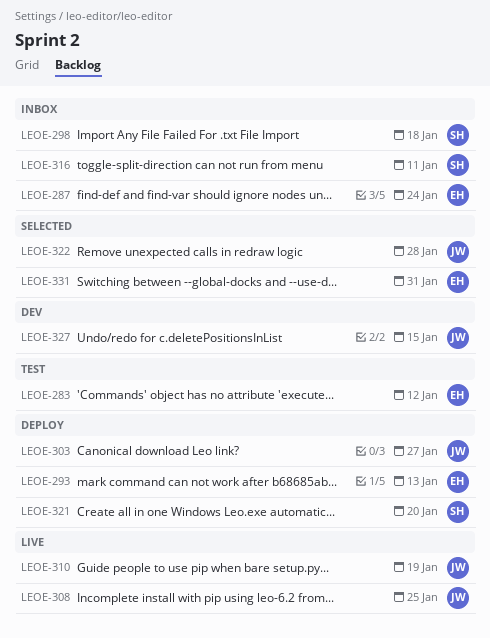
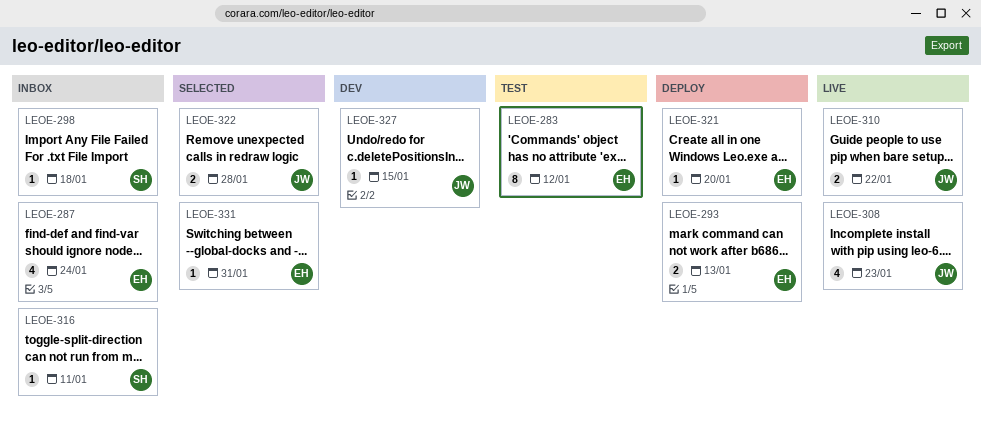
LEOE-303: present -> none
LEOE-308, due: Jan 25 -> Jan 23
LEOE-310, due: Jan 19 -> Jan 22
LEOE-321, owner: SH -> EH

